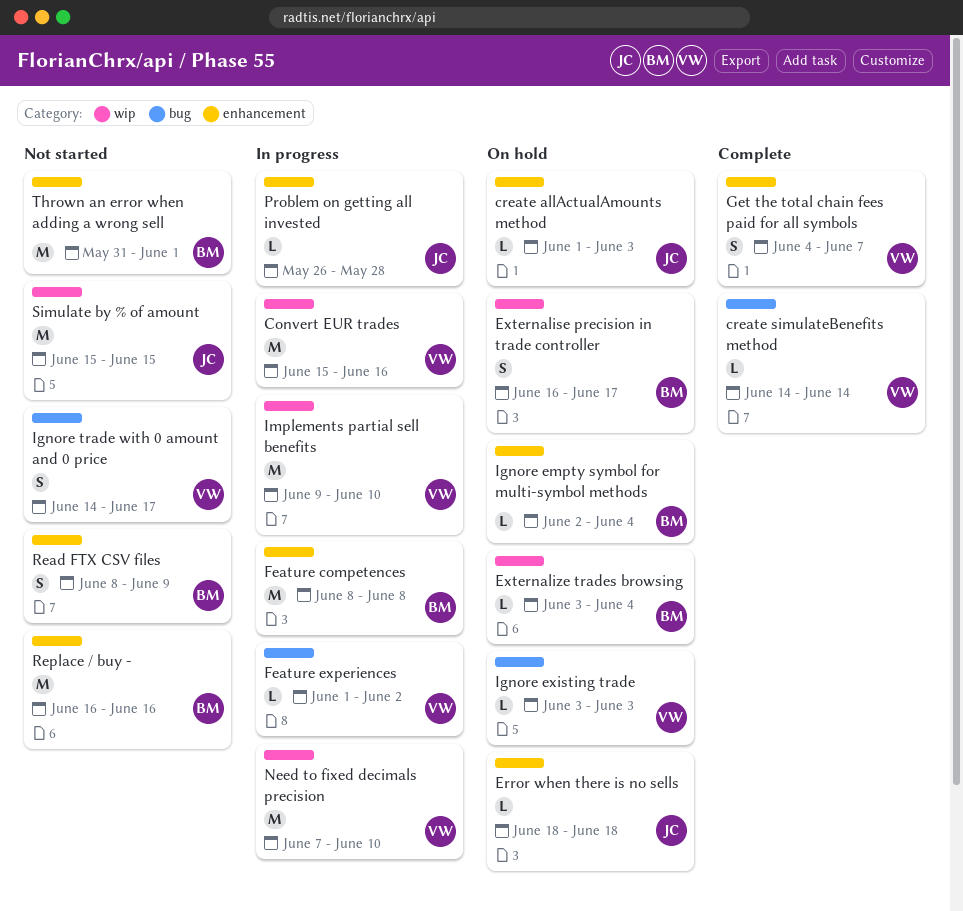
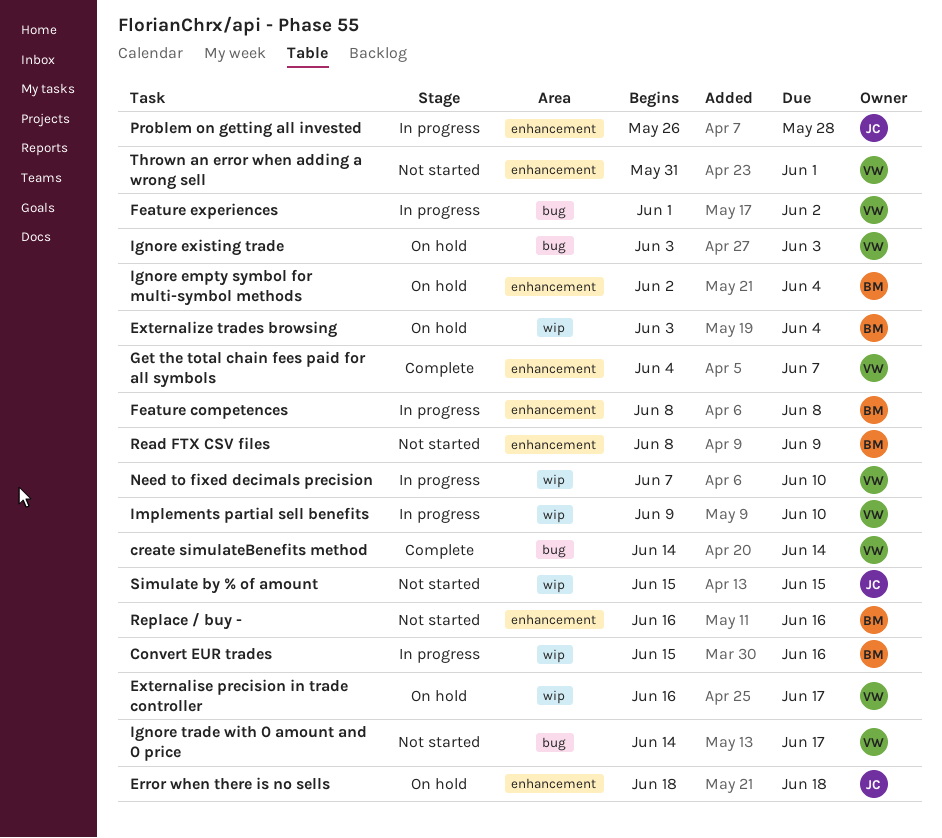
Convert EUR trades, owner: VW -> BM
create allActualAmounts method: present -> none
Externalise precision in trade controller, owner: BM -> VW
Thrown an error when adding a wrong sell, owner: BM -> VW

